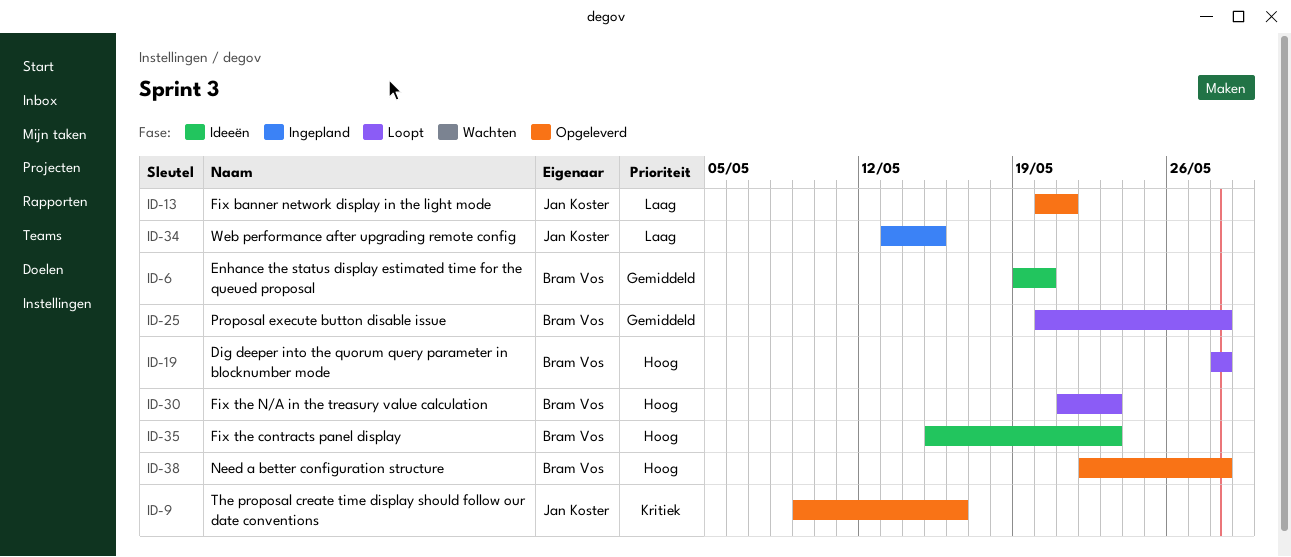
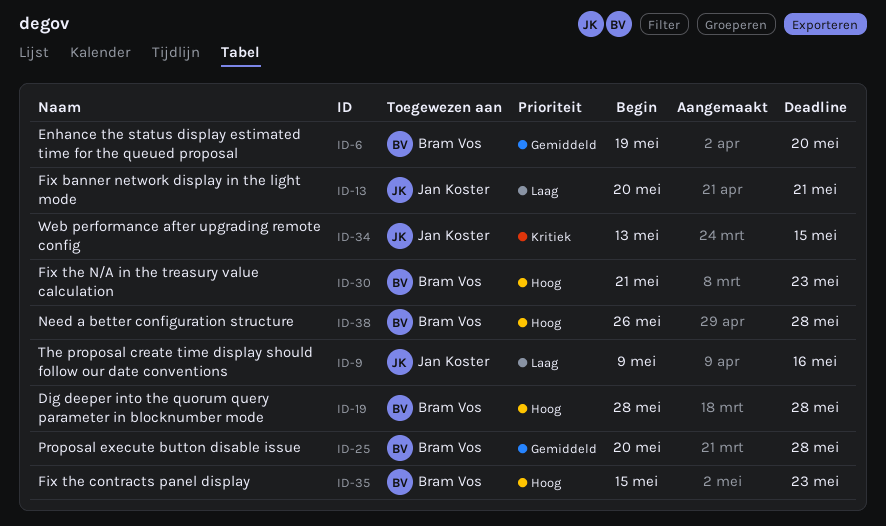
ID-9, priority: Kritiek -> Laag
ID-34, priority: Laag -> Kritiek
ID-38, start: May 22 -> May 26

